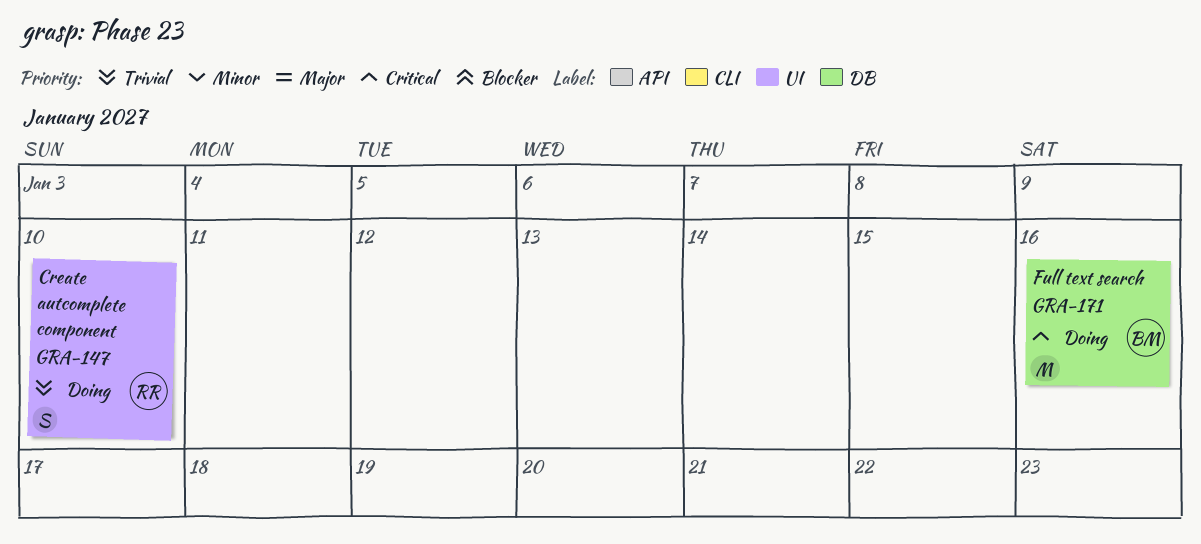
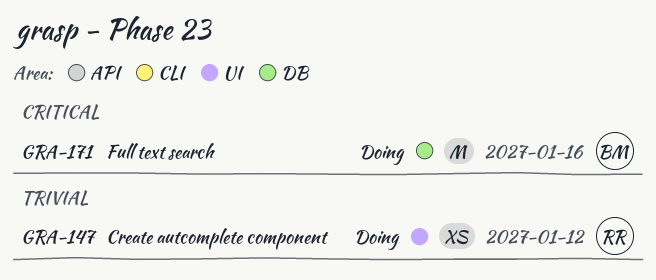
GRA-147, estimate: S -> XS
GRA-147, due: Jan 10 -> Jan 12

